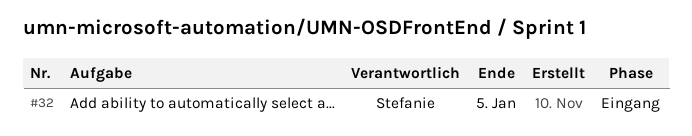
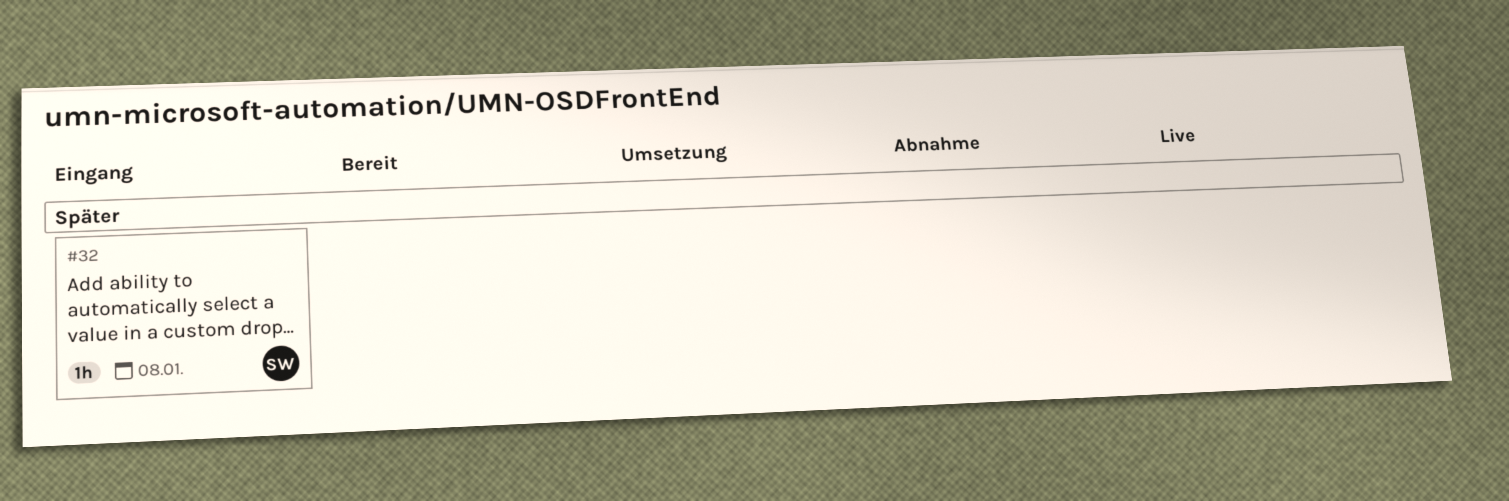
#32, due: Jan 5 -> Jan 8

